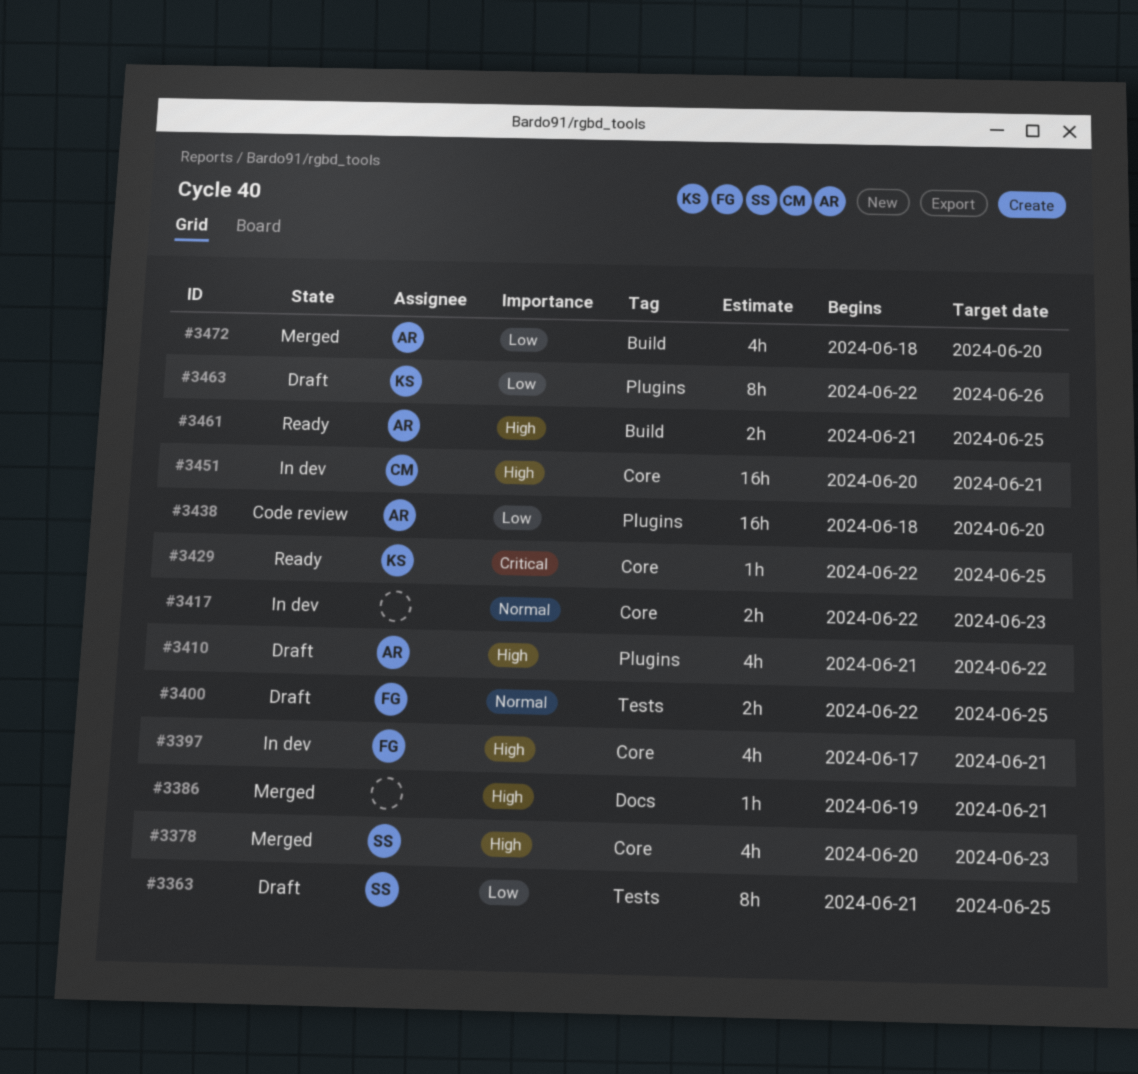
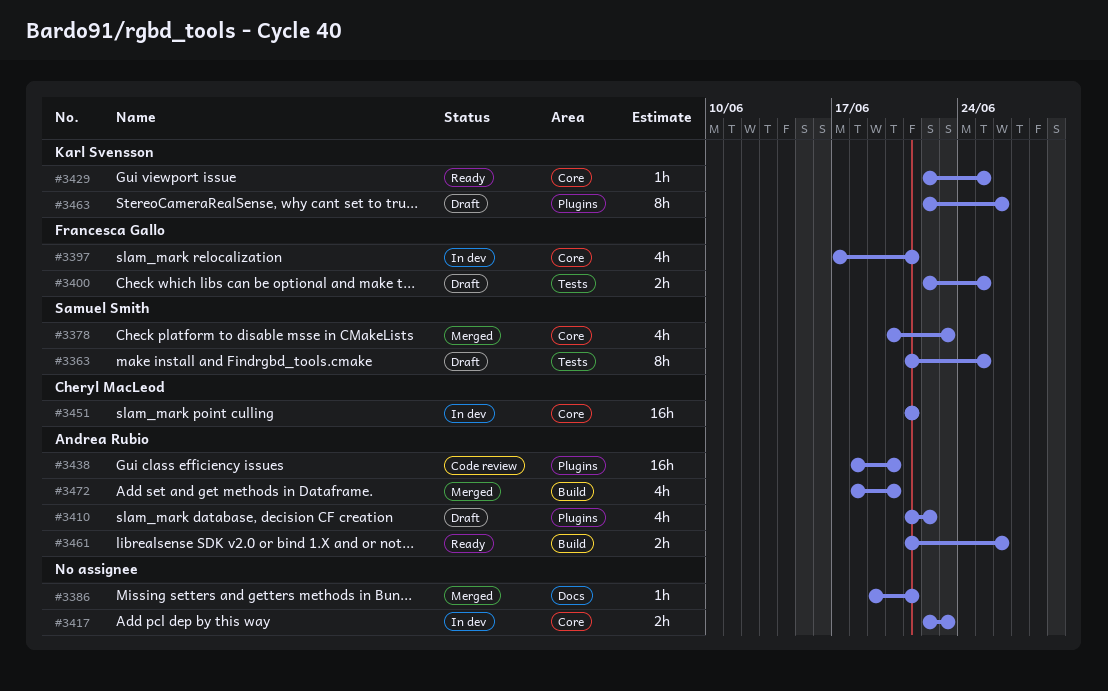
#3451, start: Jun 20 -> Jun 21
#3461, due: Jun 25 -> Jun 26

